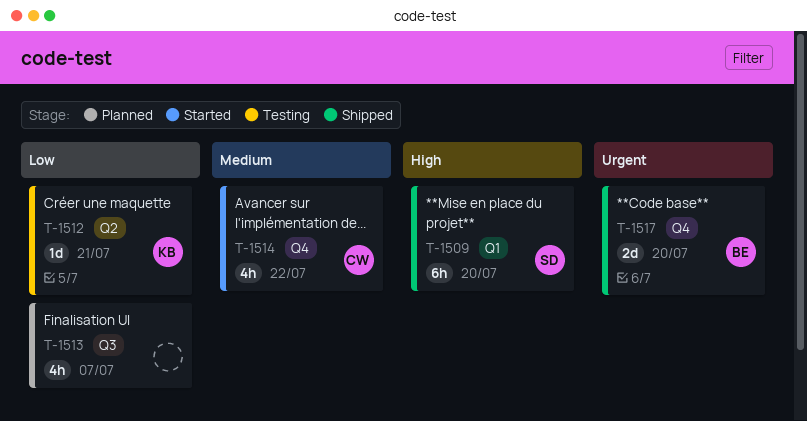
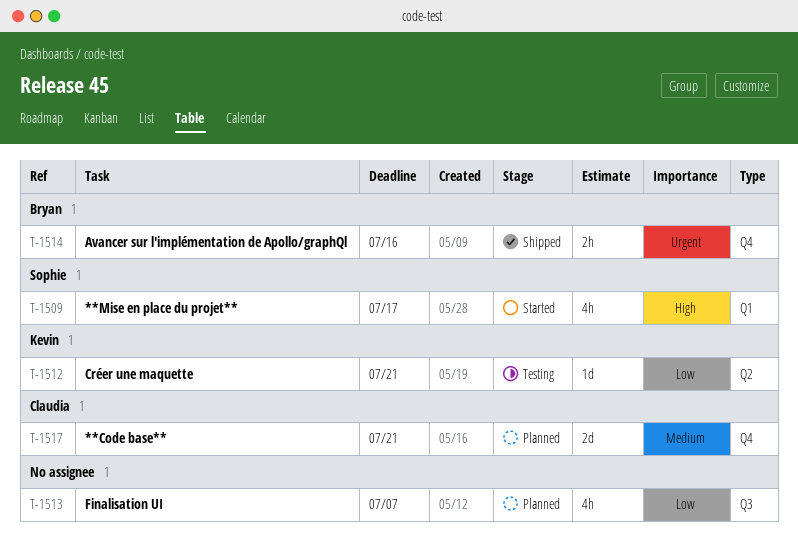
T-1509, status: Shipped -> Started
T-1509, estimate: 6h -> 4h
T-1509, due: Jul 20 -> Jul 17
T-1514, status: Started -> Shipped
T-1514, owner: Claudia -> Bryan
T-1514, priority: Medium -> Urgent
T-1514, estimate: 4h -> 2h
T-1514, due: Jul 22 -> Jul 16
T-1517, status: Shipped -> Planned
T-1517, owner: Bryan -> Claudia
T-1517, priority: Urgent -> Medium
T-1517, due: Jul 20 -> Jul 21

